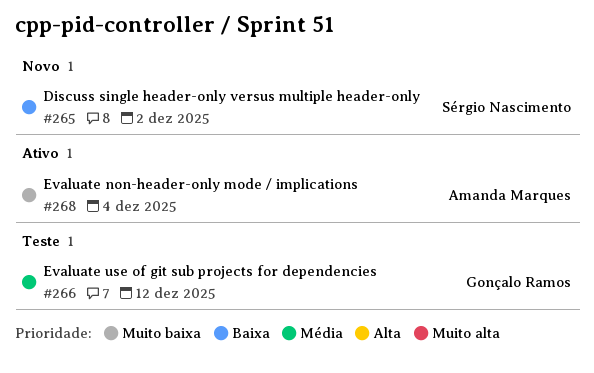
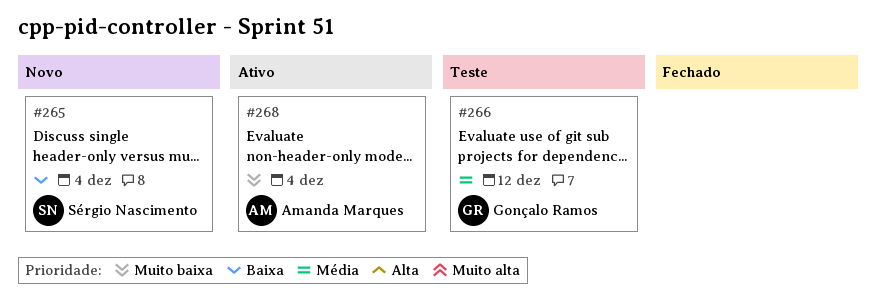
#265, due: Dec 2 -> Dec 4

